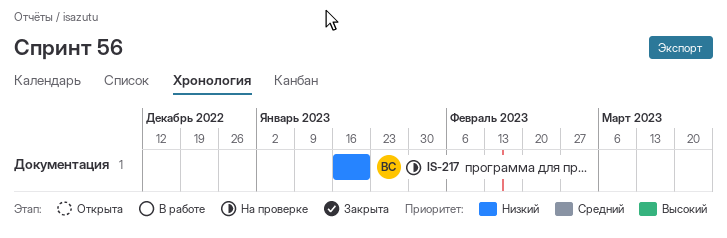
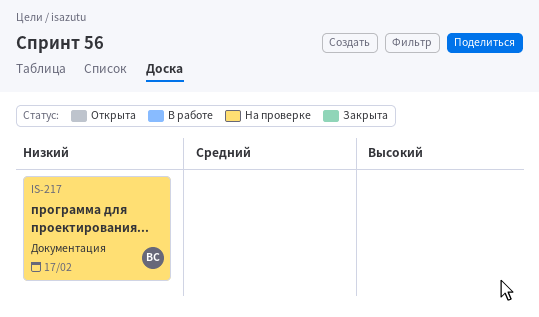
IS-217, due: Jan 20 -> Feb 17

